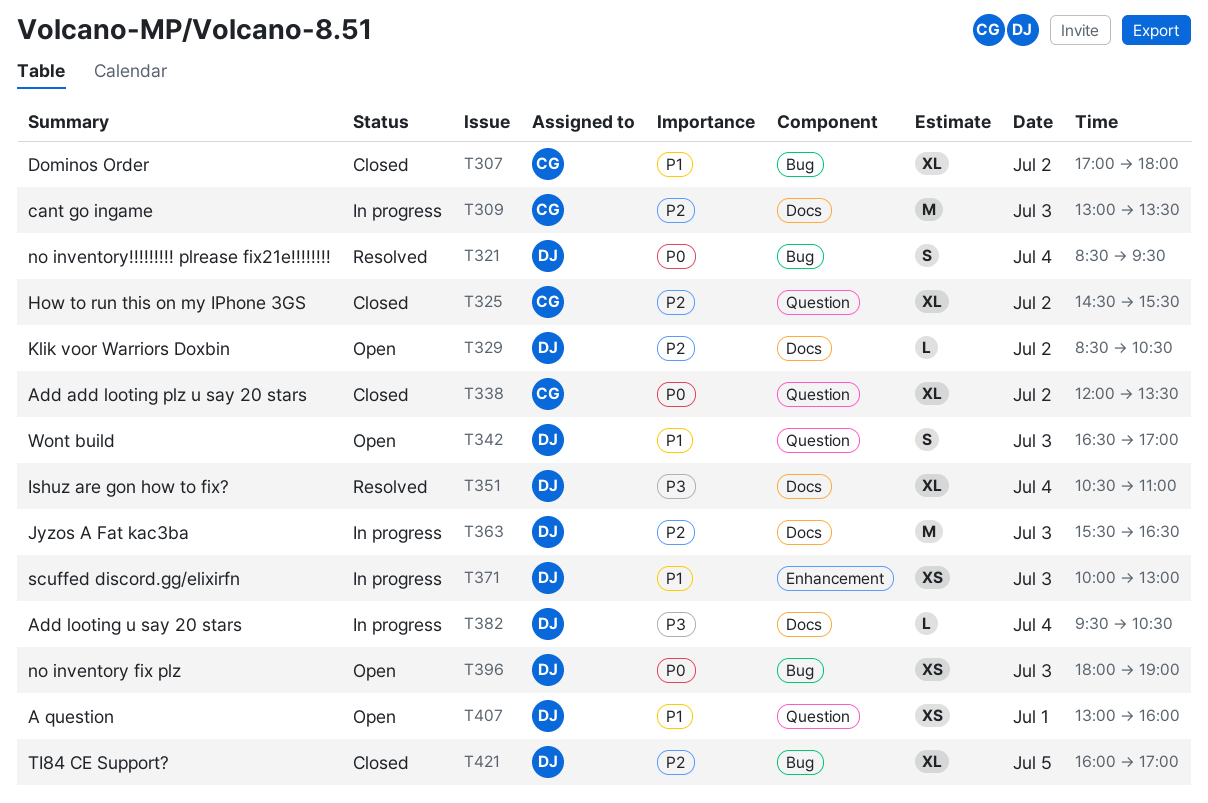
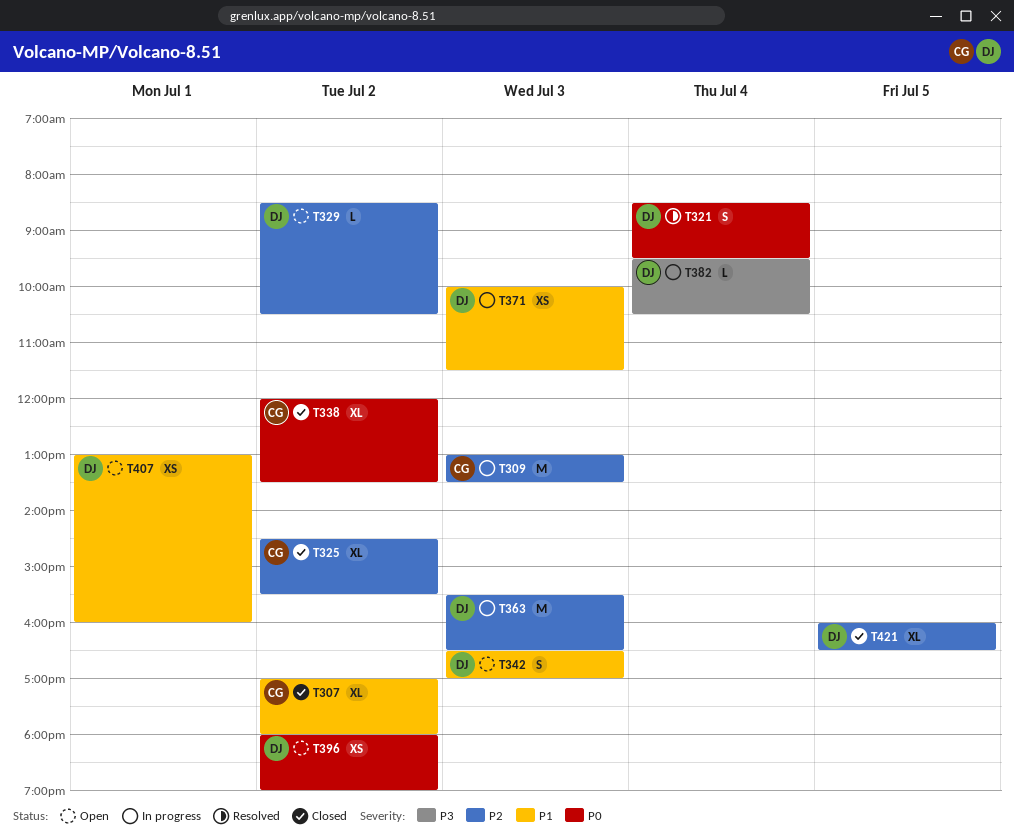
T351: present -> none
T371, ends: 13:00 -> 11:30
T396, day: Jul 3 -> Jul 2
T421, ends: 17:00 -> 16:30

